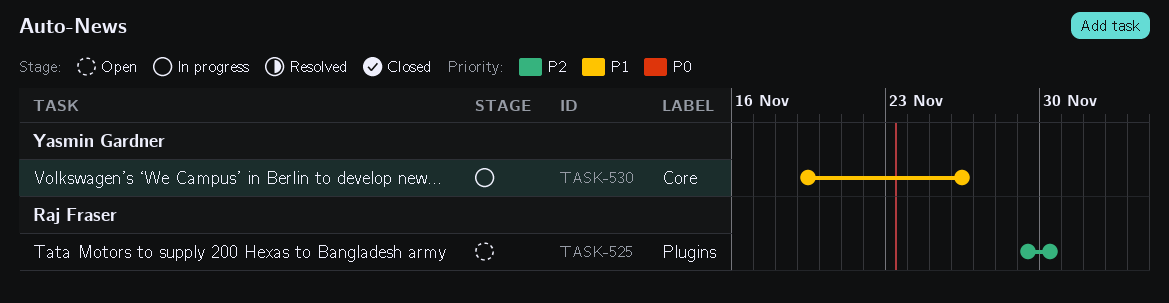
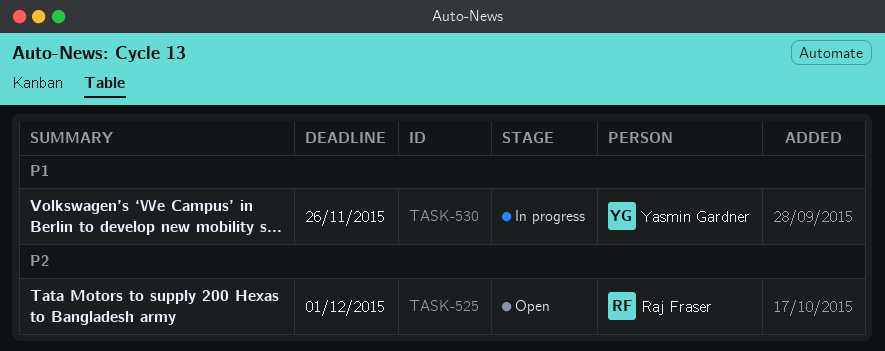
TASK-525, due: Nov 30 -> Dec 1

